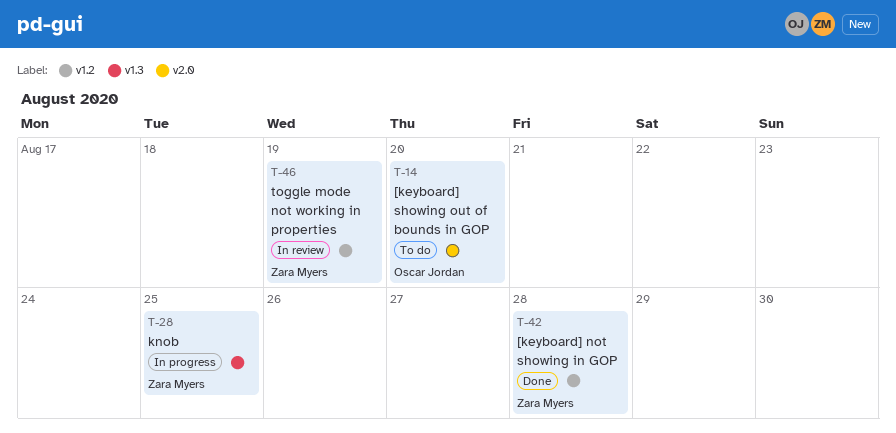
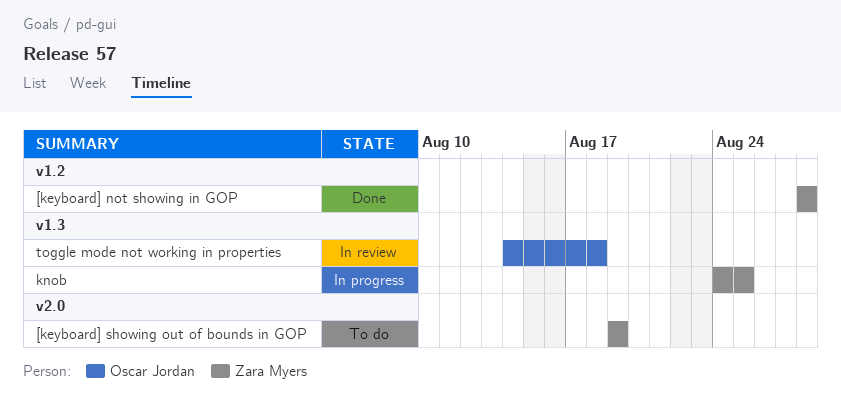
[keyboard] showing out of bounds in GOP, owner: Oscar Jordan -> Zara Myers
[keyboard] showing out of bounds in GOP, due: Aug 20 -> Aug 19
toggle mode not working in properties, owner: Zara Myers -> Oscar Jordan
toggle mode not working in properties, label: v1.2 -> v1.3
toggle mode not working in properties, due: Aug 19 -> Aug 18

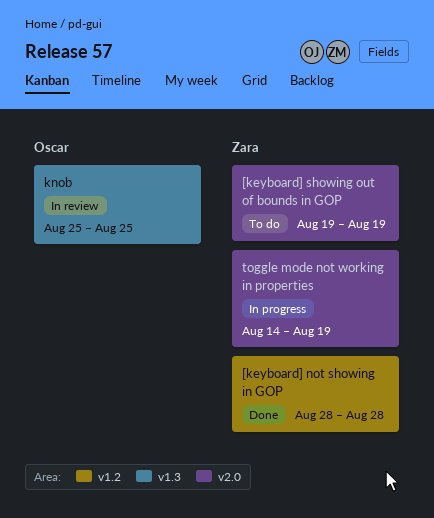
knob, status: In progress -> In review
knob, owner: Zara Myers -> Oscar Jordan
knob, start: Aug 24 -> Aug 25
toggle mode not working in properties, status: In review -> In progress
toggle mode not working in properties, owner: Oscar Jordan -> Zara Myers
toggle mode not working in properties, label: v1.3 -> v2.0
toggle mode not working in properties, due: Aug 18 -> Aug 19

